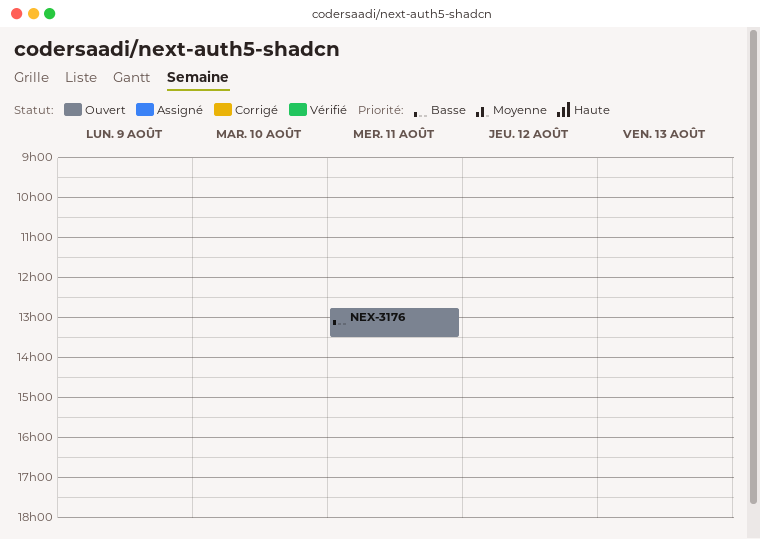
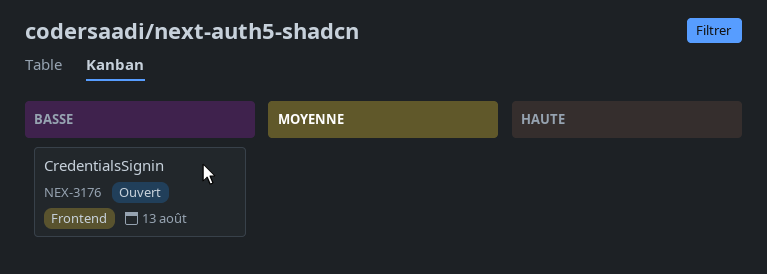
NEX-3176, day: Aug 11 -> Aug 13

